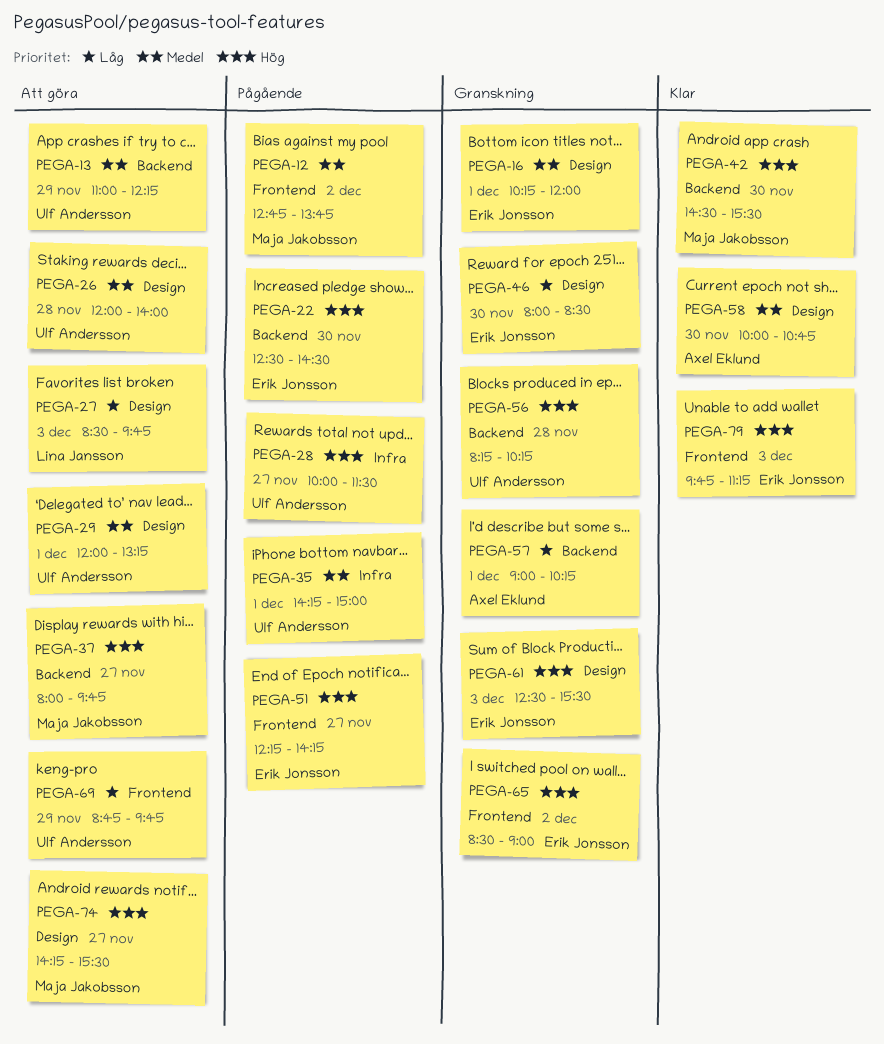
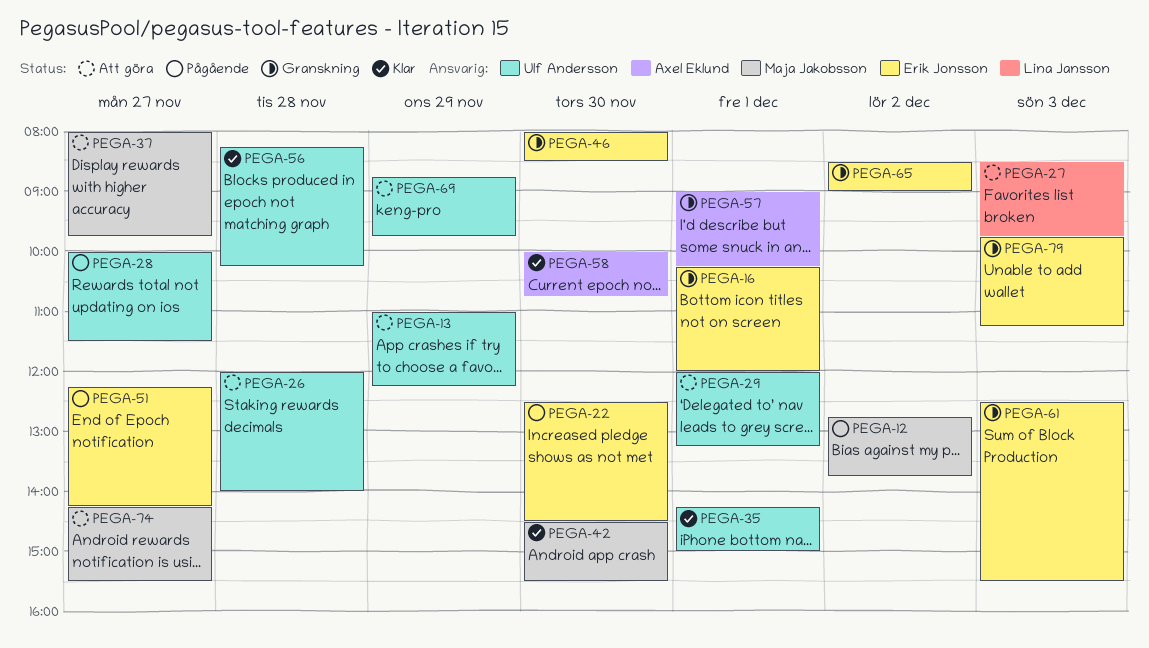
PEGA-35, status: Pågående -> Klar
PEGA-56, status: Granskning -> Klar
PEGA-79, status: Klar -> Granskning

